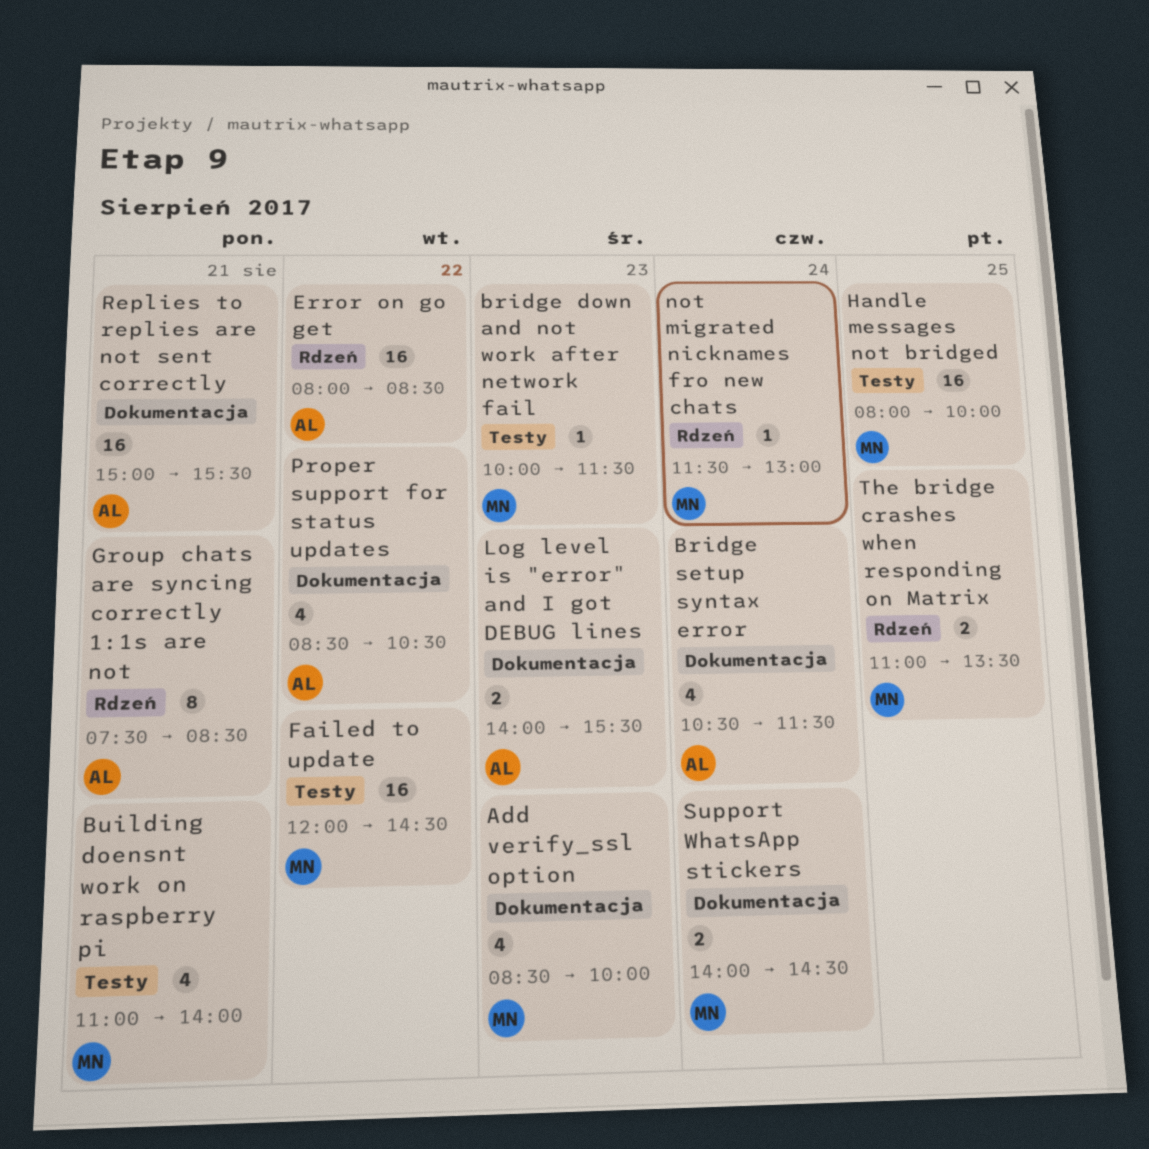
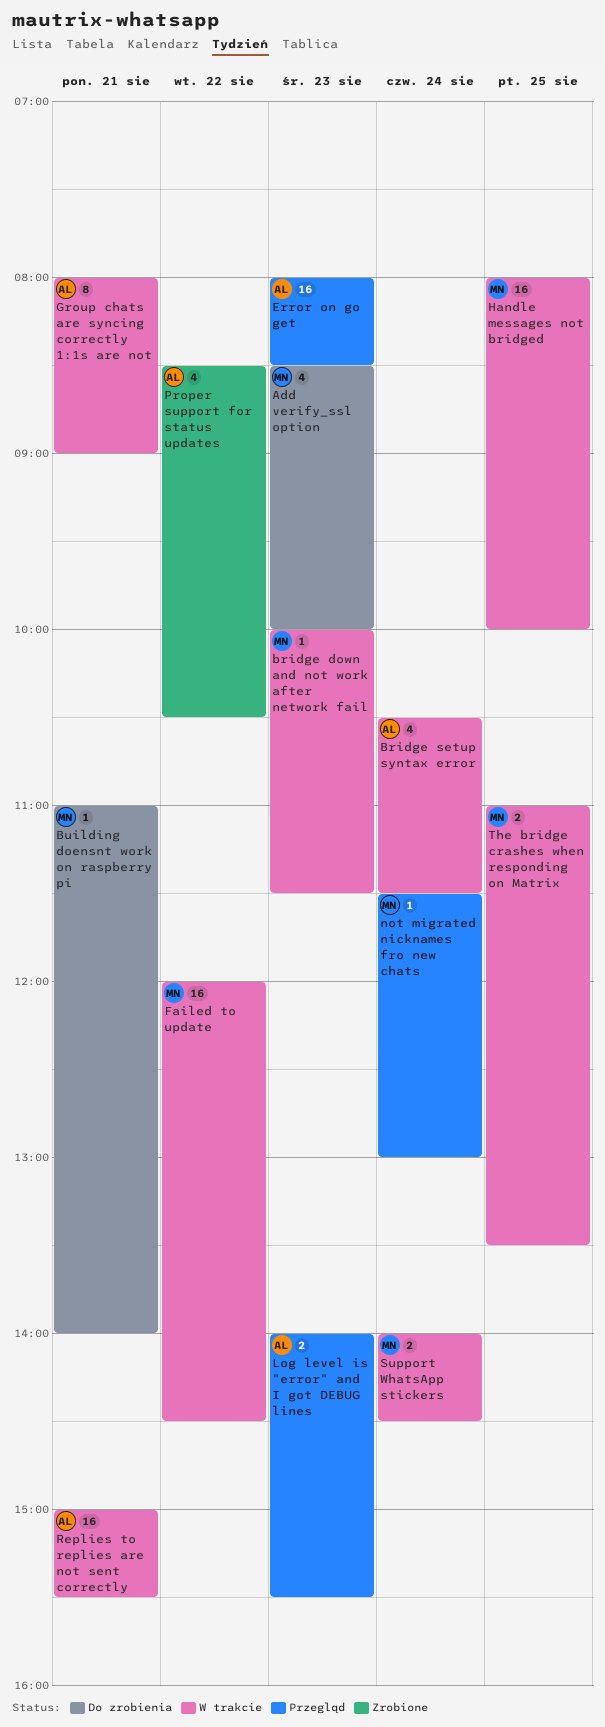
Building doensnt work on raspberry pi, estimate: 4 -> 1
Error on go get, day: Aug 22 -> Aug 23
Group chats are syncing correctly 1:1s are not, begins: 07:30 -> 08:00
Group chats are syncing correctly 1:1s are not, ends: 08:30 -> 09:00

